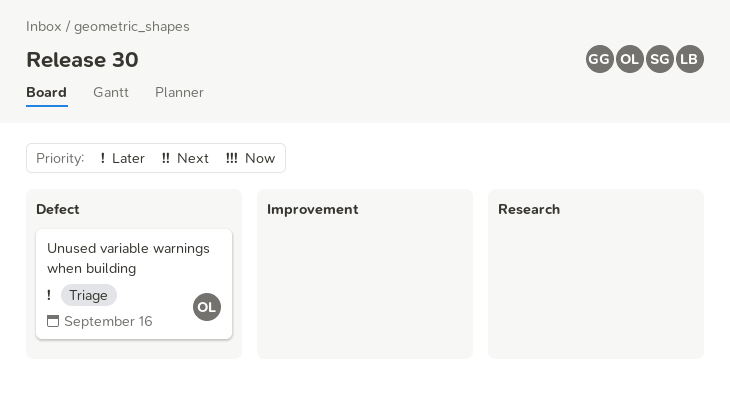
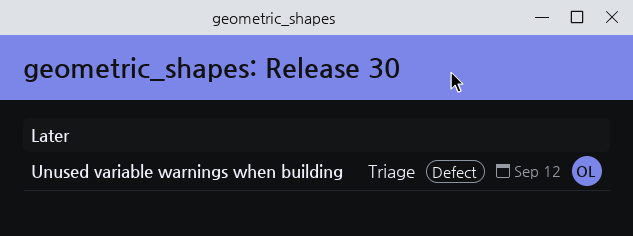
Unused variable warnings when building, due: Sep 16 -> Sep 12

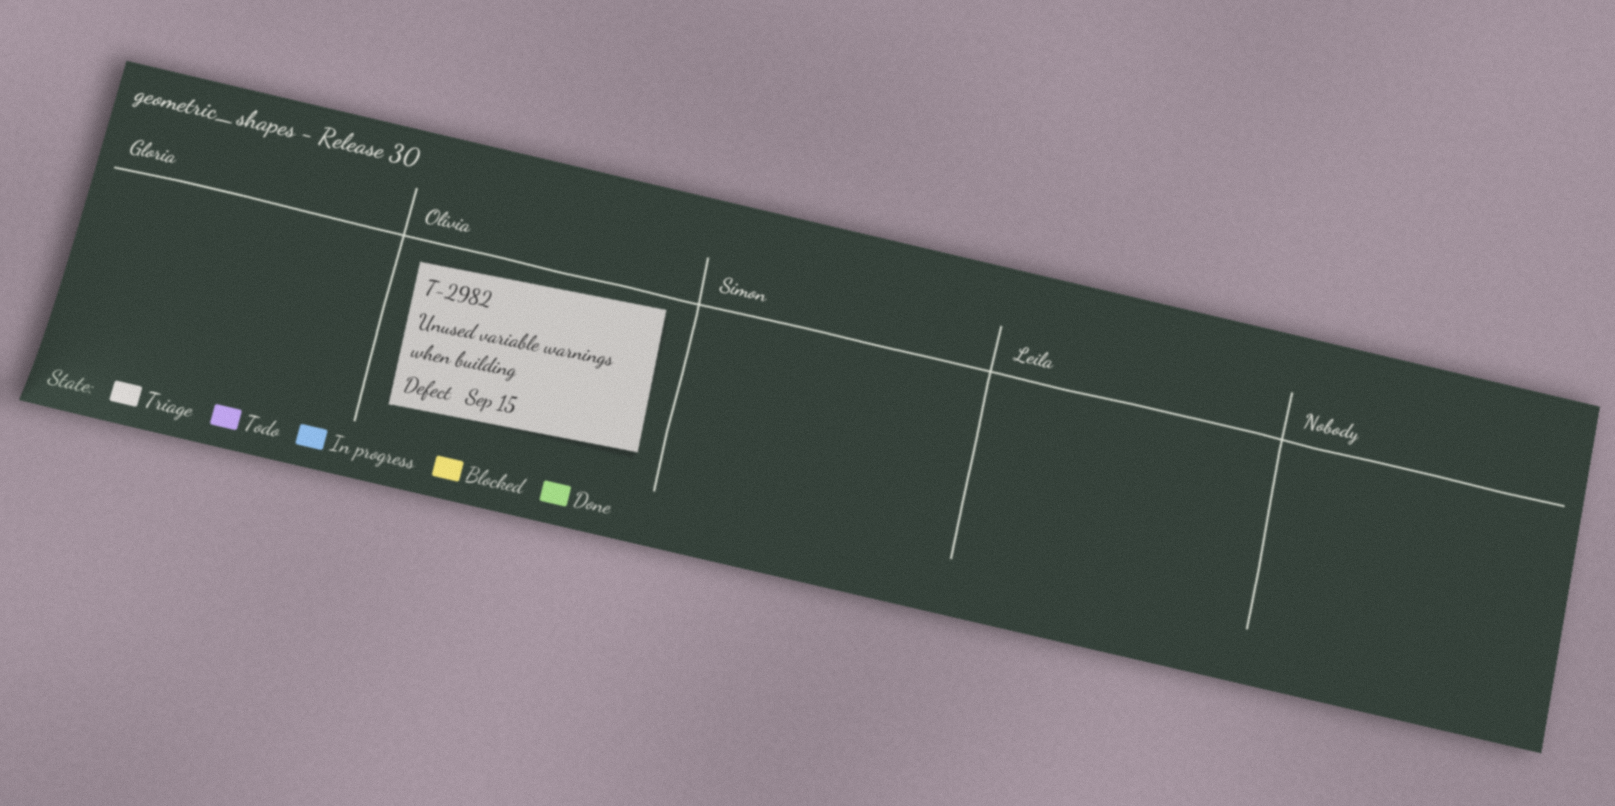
Unused variable warnings when building, due: Sep 12 -> Sep 15

